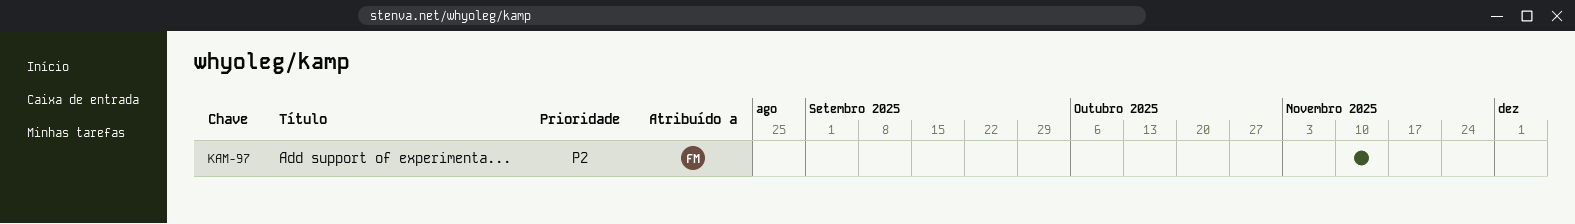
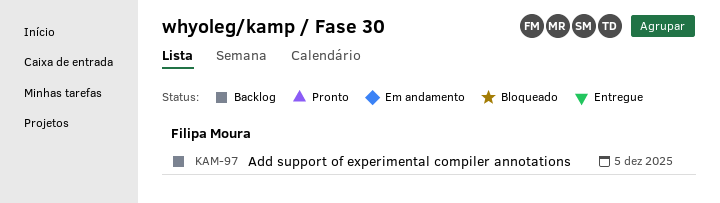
KAM-97, due: Nov 14 -> Dec 5

